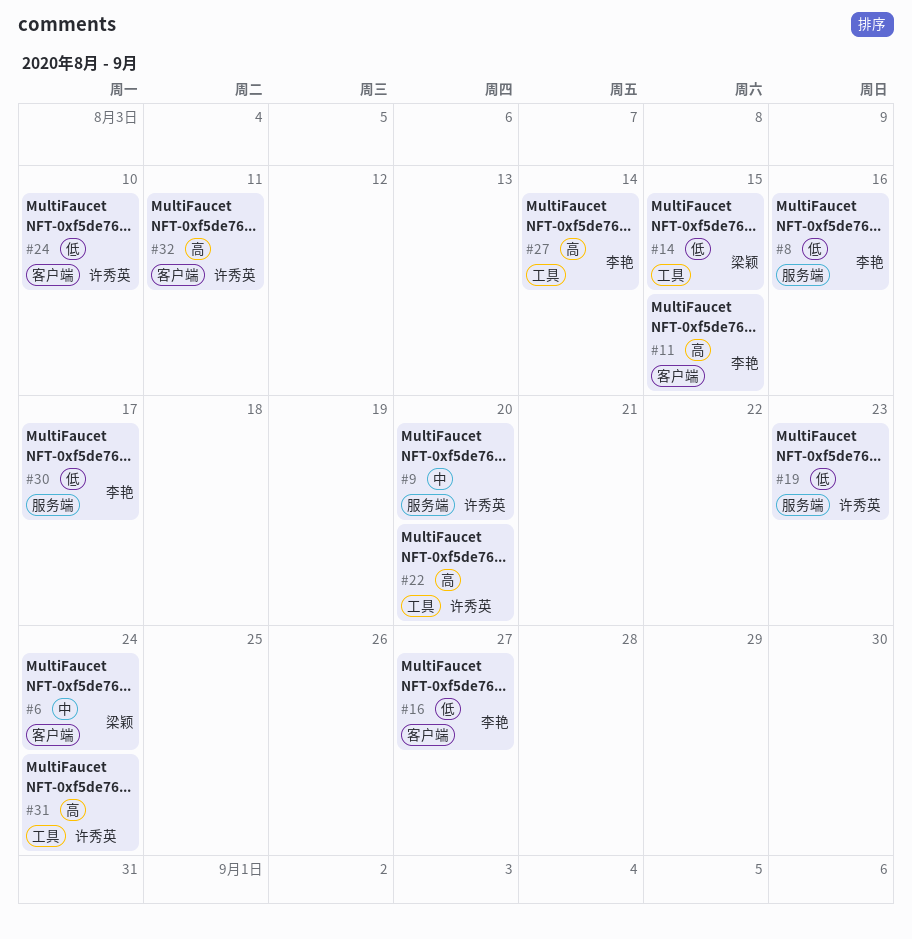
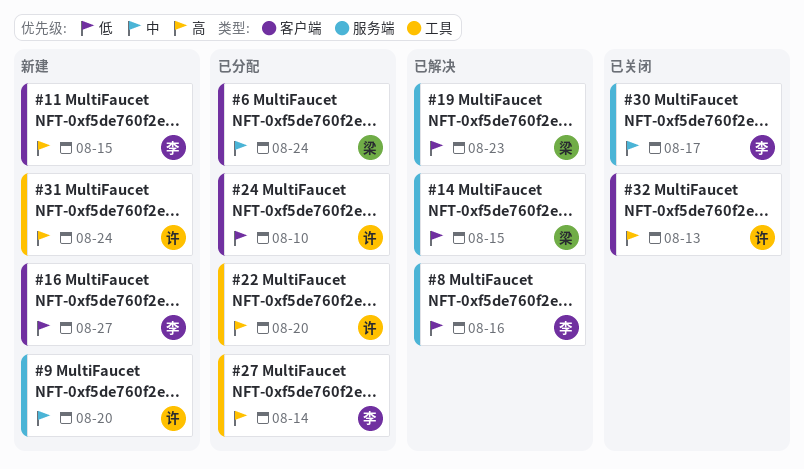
#14, label: 工具 -> 服务端
#19, owner: 许秀英 -> 梁颖
#30, priority: 低 -> 中
#32, due: Aug 11 -> Aug 13

